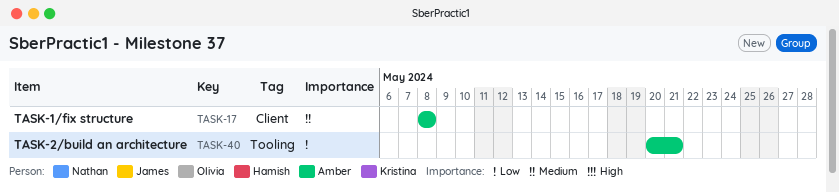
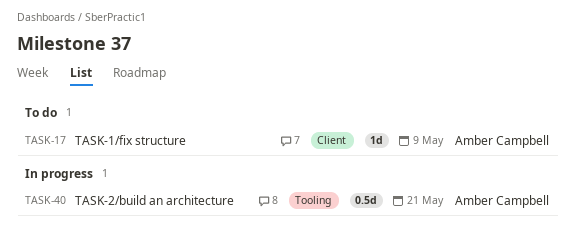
TASK-17, due: May 8 -> May 9

